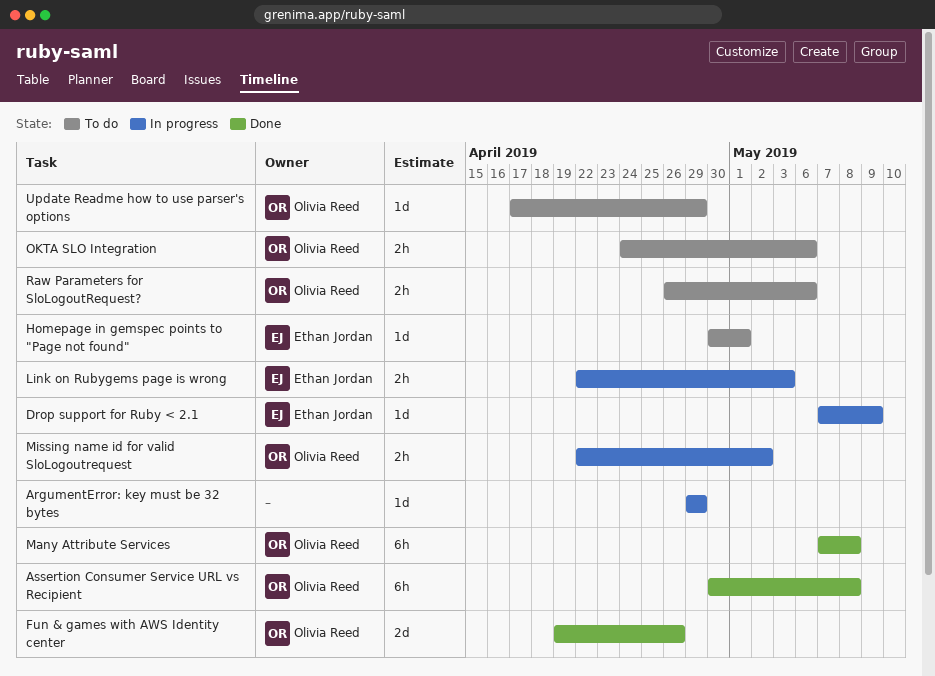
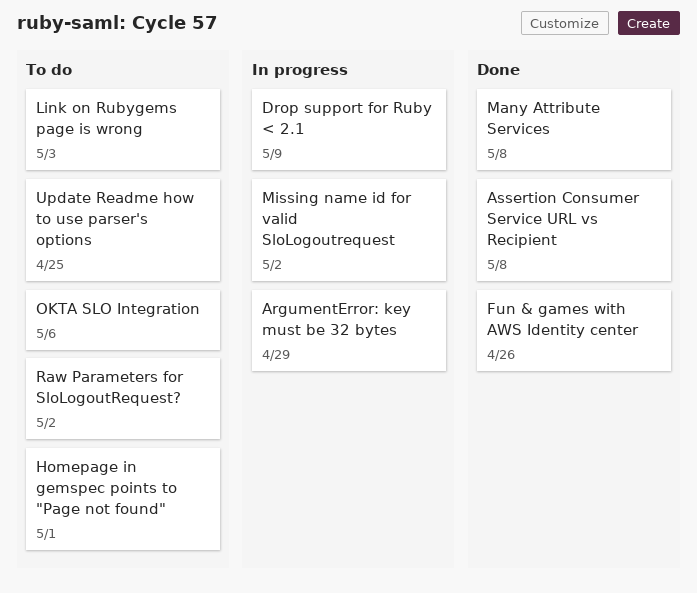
Link on Rubygems page is wrong, status: In progress -> To do
Raw Parameters for SloLogoutRequest?, due: May 6 -> May 2
Update Readme how to use parser's options, due: Apr 29 -> Apr 25

